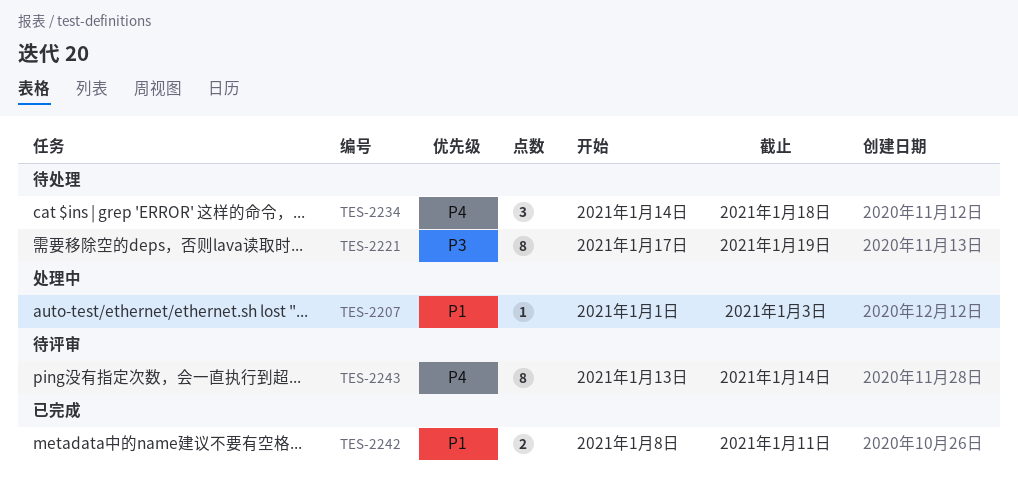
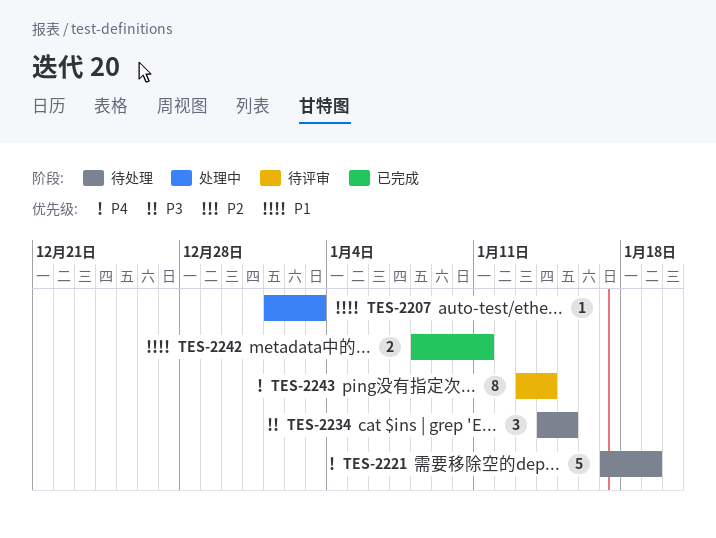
TES-2221, priority: P3 -> P4
TES-2221, estimate: 8 -> 5
TES-2234, priority: P4 -> P3
TES-2234, due: Jan 18 -> Jan 15

